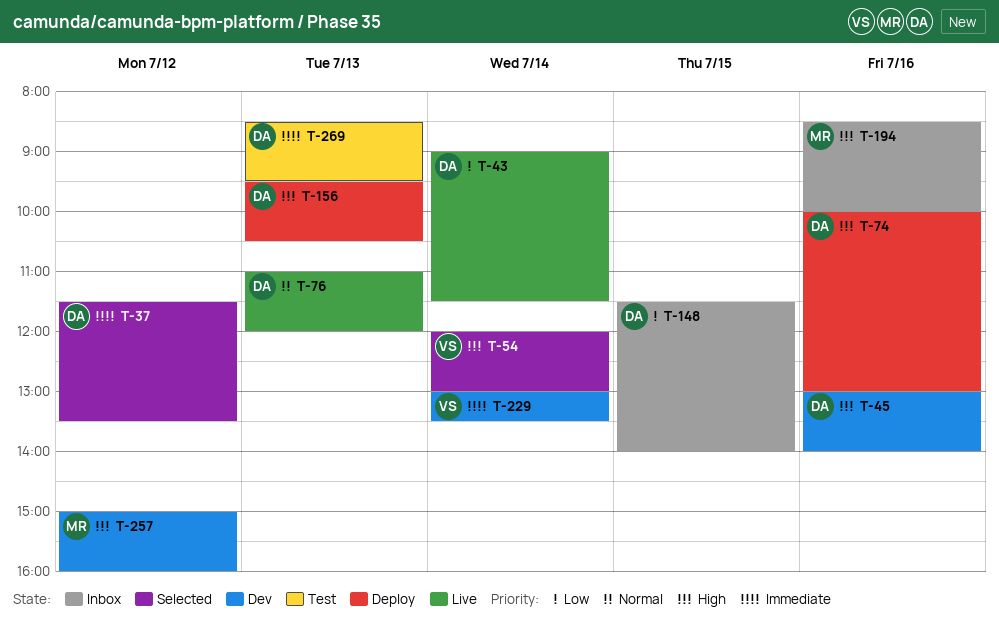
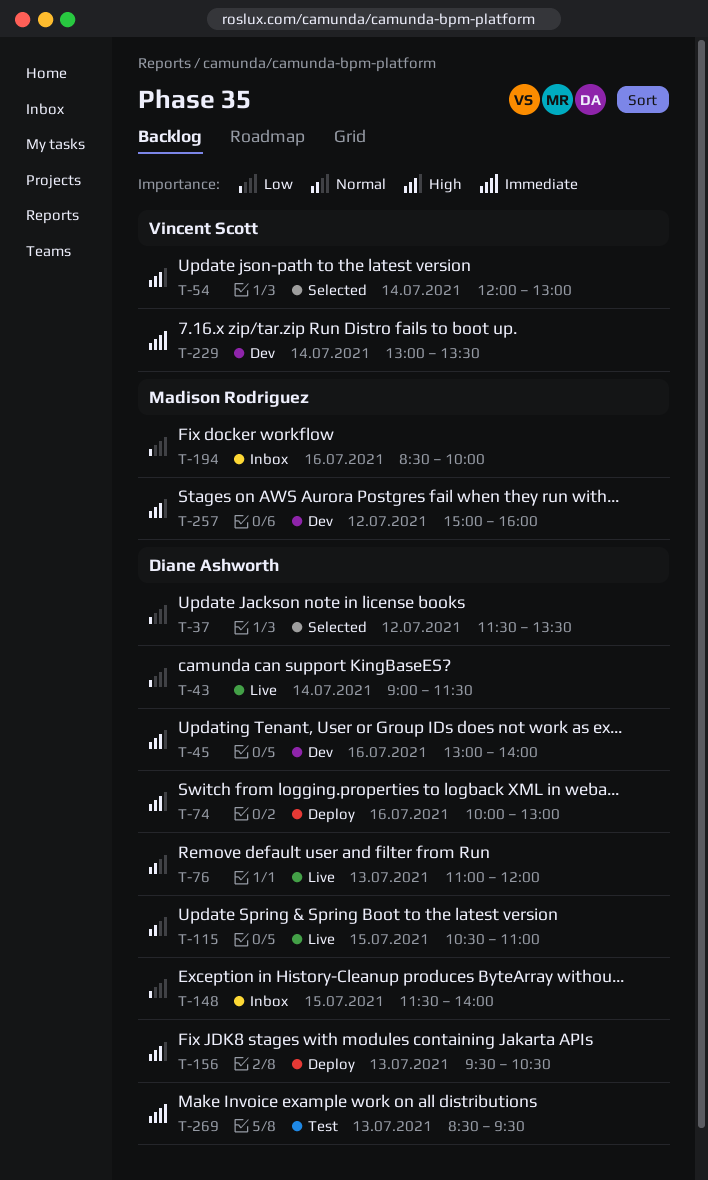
T-37, priority: Immediate -> Low
T-115: none -> present
T-194, priority: High -> Low

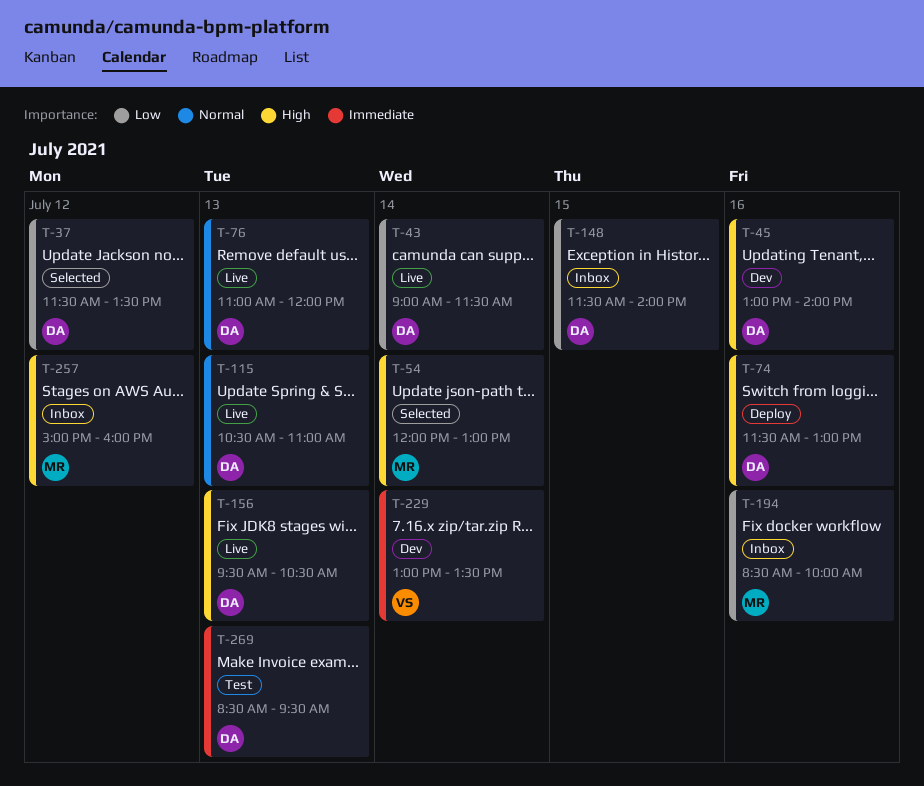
T-54, owner: Vincent Scott -> Madison Rodriguez
T-74, begins: 10:00 -> 11:30
T-115, day: Jul 15 -> Jul 13
T-156, status: Deploy -> Live
T-257, status: Dev -> Inbox

